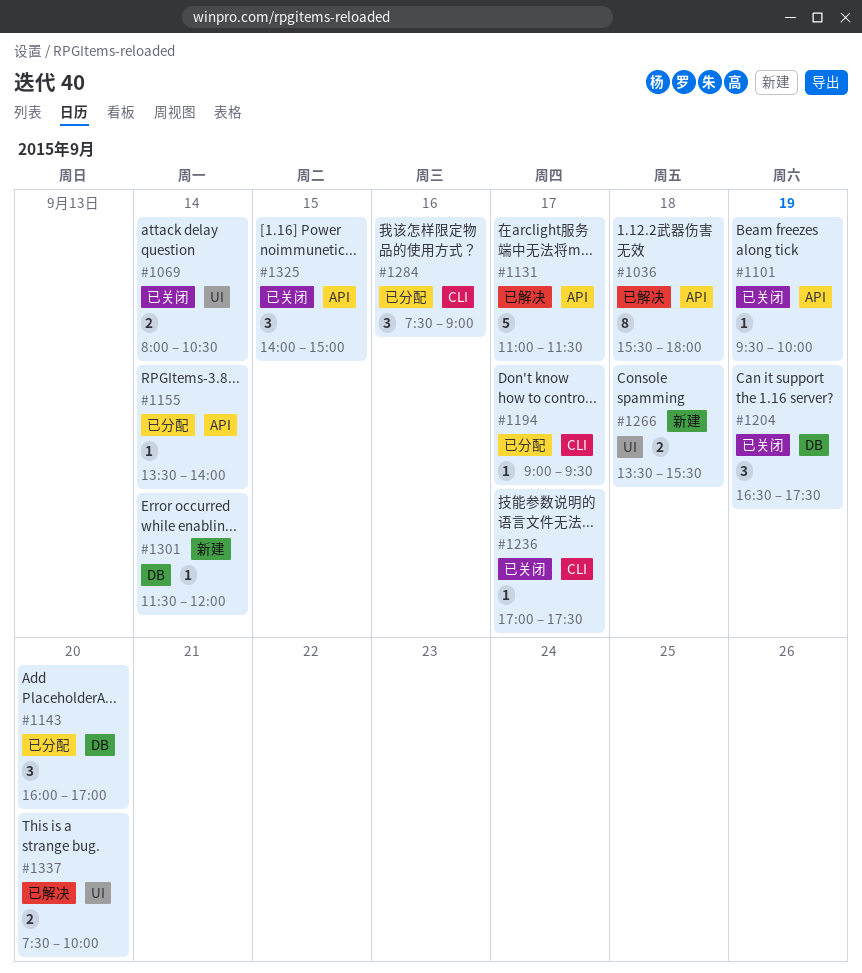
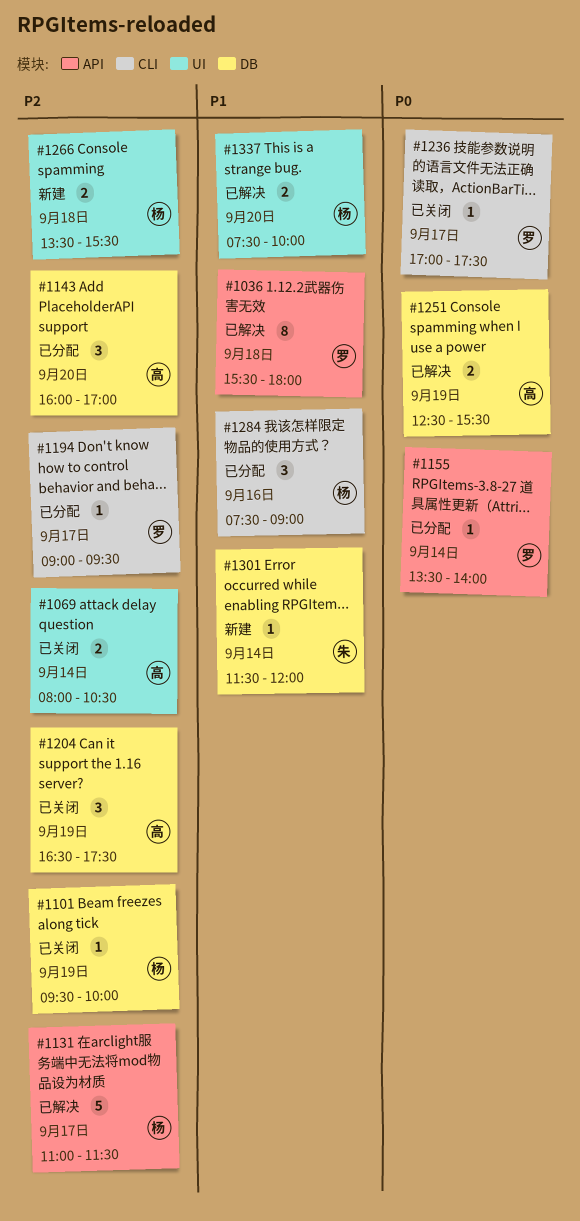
#1101, label: API -> DB
#1251: none -> present
#1325: present -> none

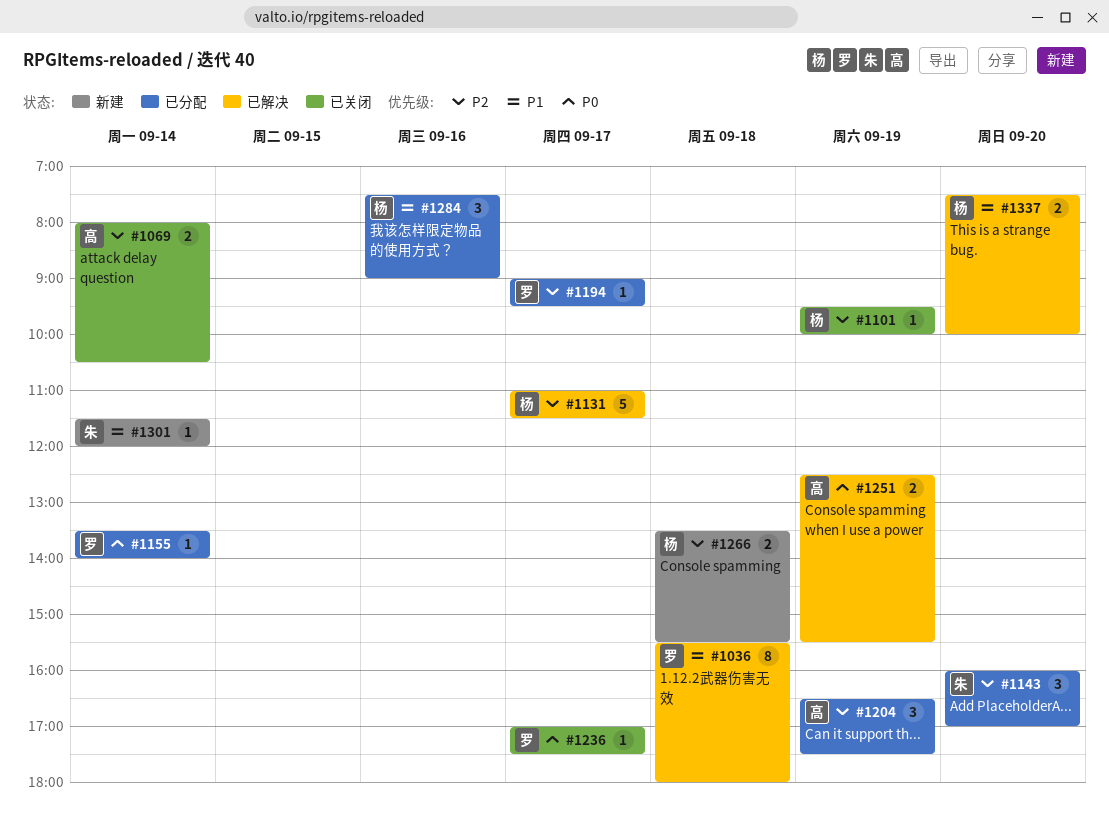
#1143, owner: 高 -> 朱
#1204, status: 已关闭 -> 已分配

